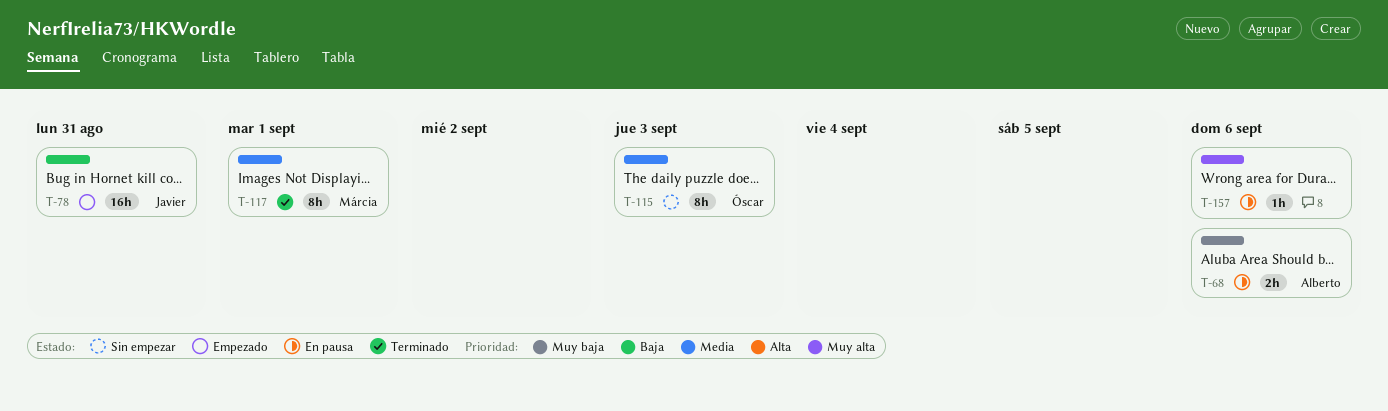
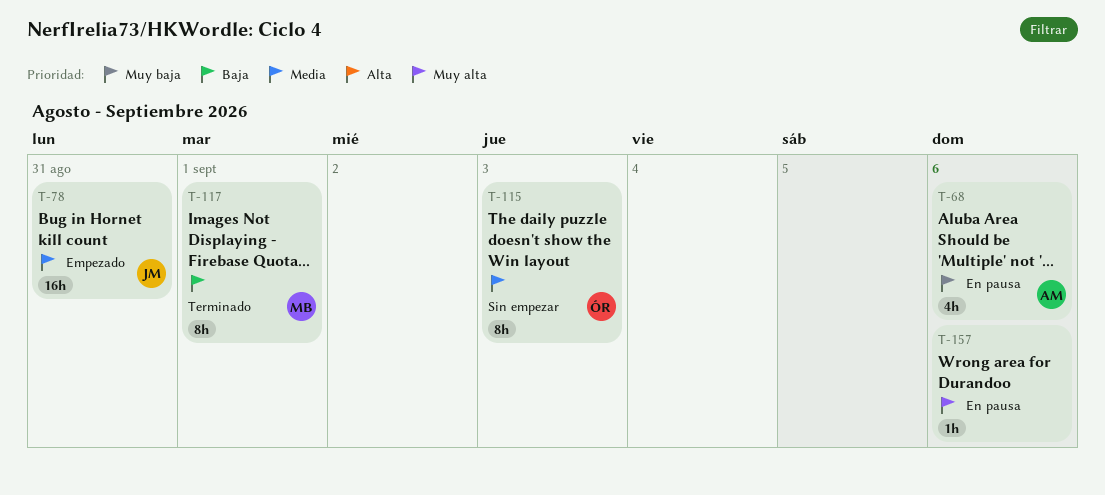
T-68, estimate: 2h -> 4h
T-78, priority: Baja -> Media
T-117, priority: Media -> Baja

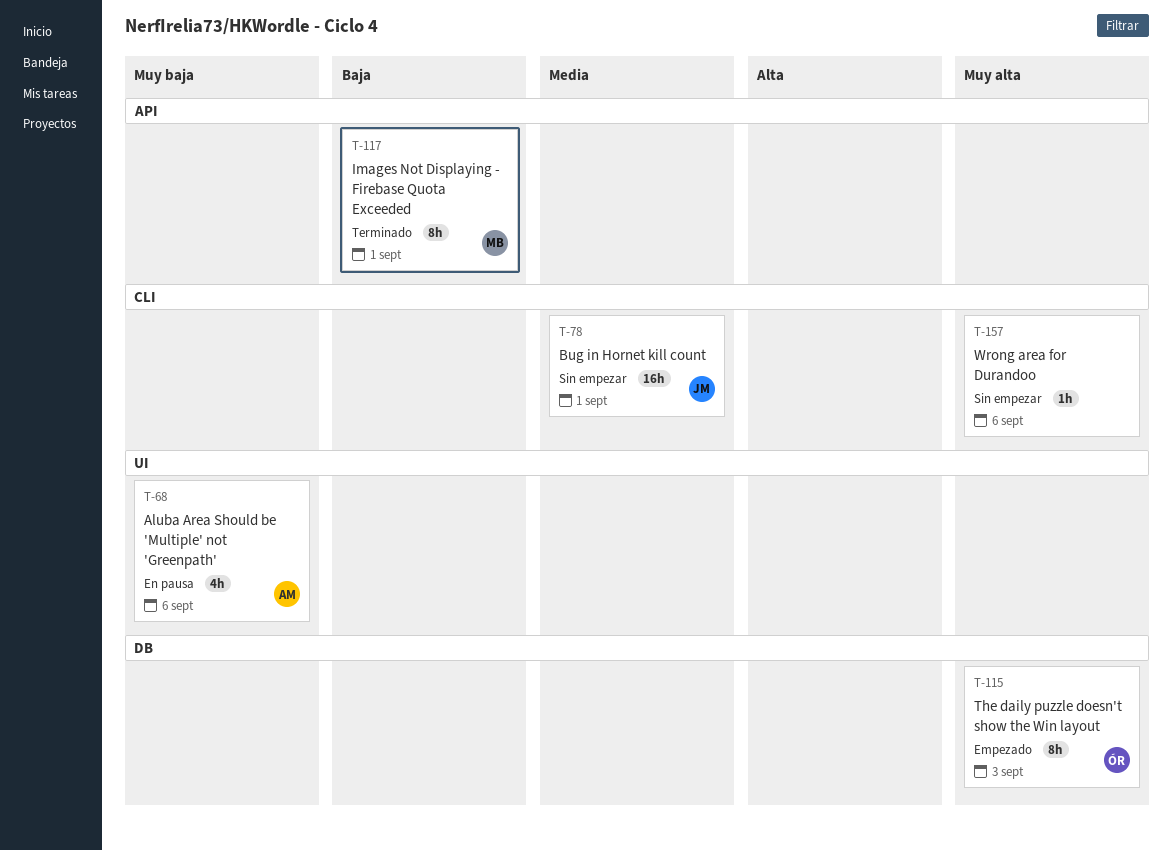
T-78, status: Empezado -> Sin empezar
T-78, due: Aug 31 -> Sep 1
T-115, status: Sin empezar -> Empezado
T-115, priority: Media -> Muy alta
T-157, status: En pausa -> Sin empezar

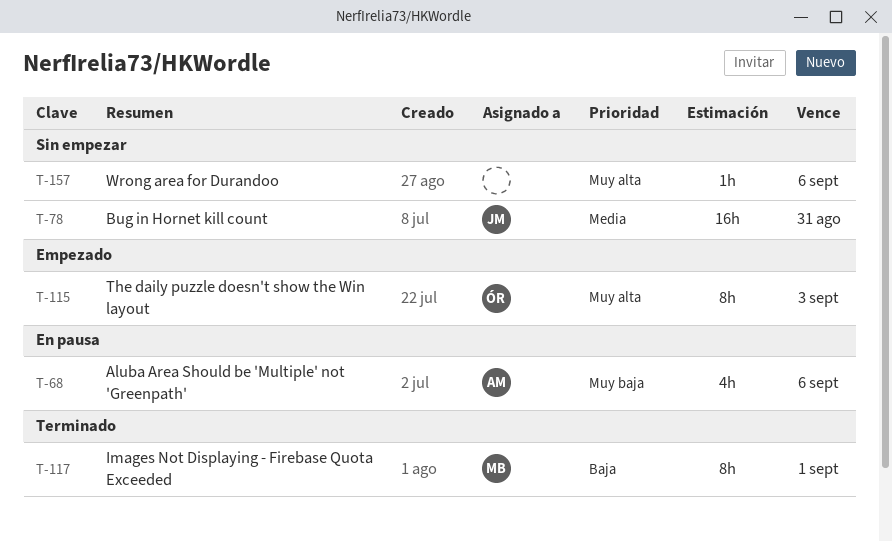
T-78, due: Sep 1 -> Aug 31

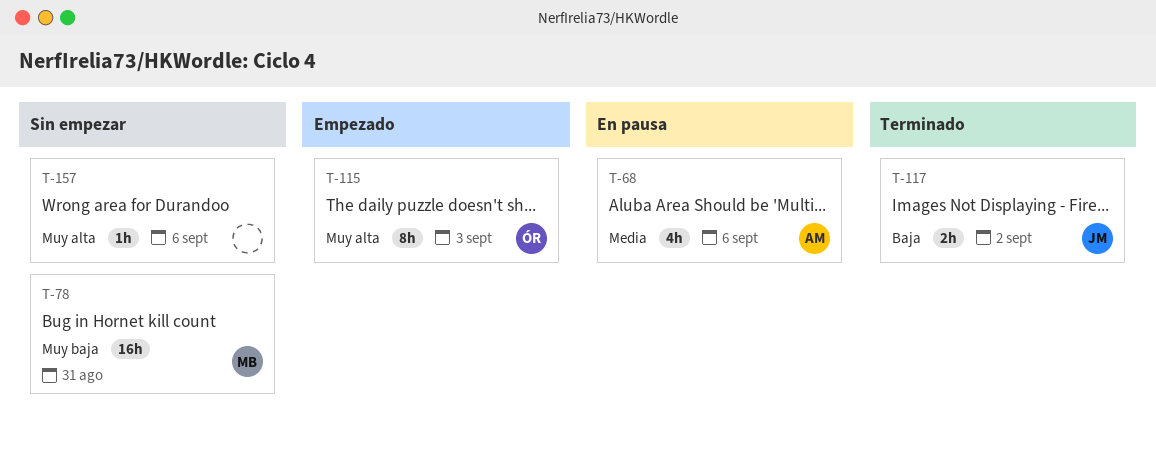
T-68, priority: Muy baja -> Media
T-78, owner: JM -> MB
T-78, priority: Media -> Muy baja
T-117, owner: MB -> JM
T-117, estimate: 8h -> 2h
T-117, due: Sep 1 -> Sep 2

